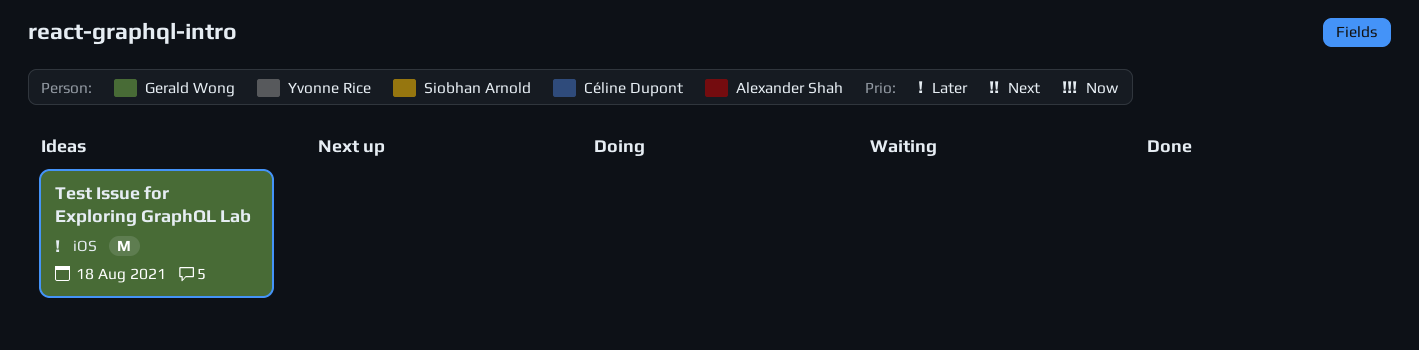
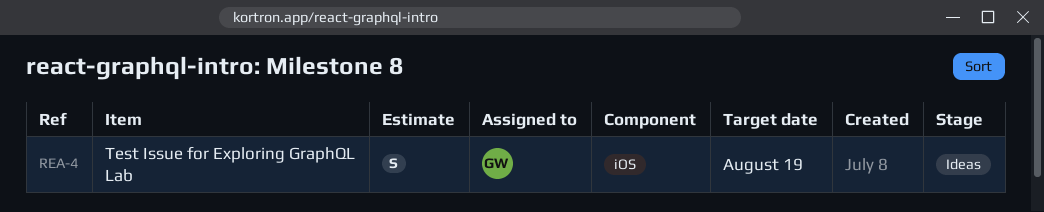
Test Issue for Exploring GraphQL Lab, estimate: M -> S
Test Issue for Exploring GraphQL Lab, due: Aug 18 -> Aug 19

